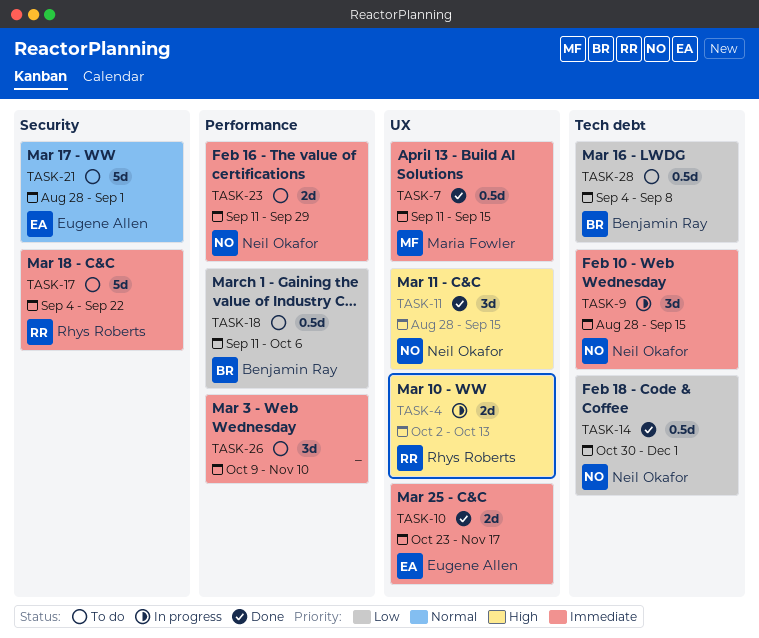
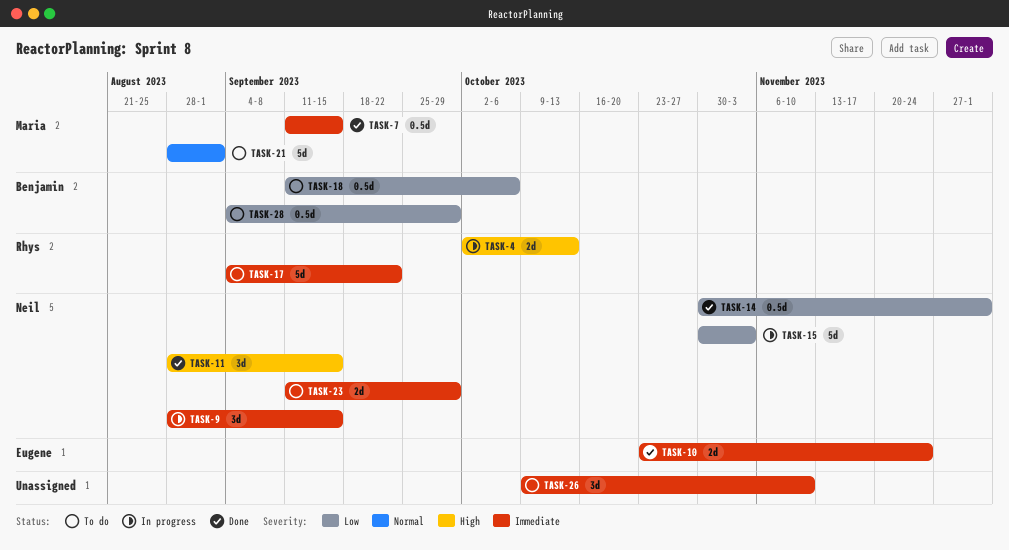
TASK-10, due: Nov 17 -> Nov 24
TASK-15: none -> present
TASK-21, owner: Eugene Allen -> Maria Fowler
TASK-28, due: Sep 8 -> Sep 29

